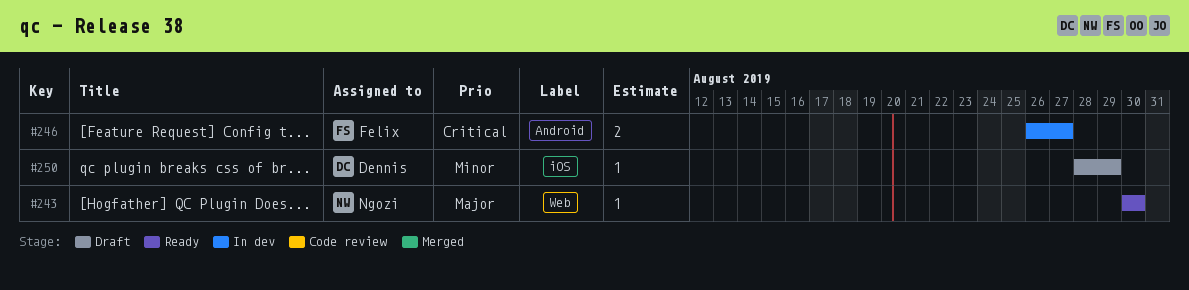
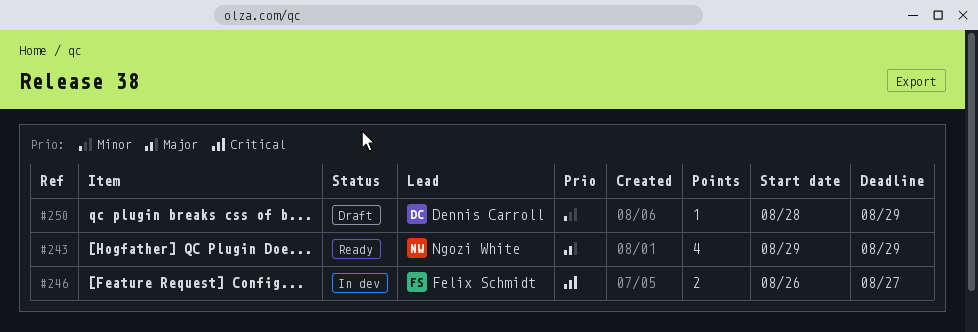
#243, estimate: 1 -> 4
#243, start: Aug 30 -> Aug 29
#243, due: Aug 30 -> Aug 29

